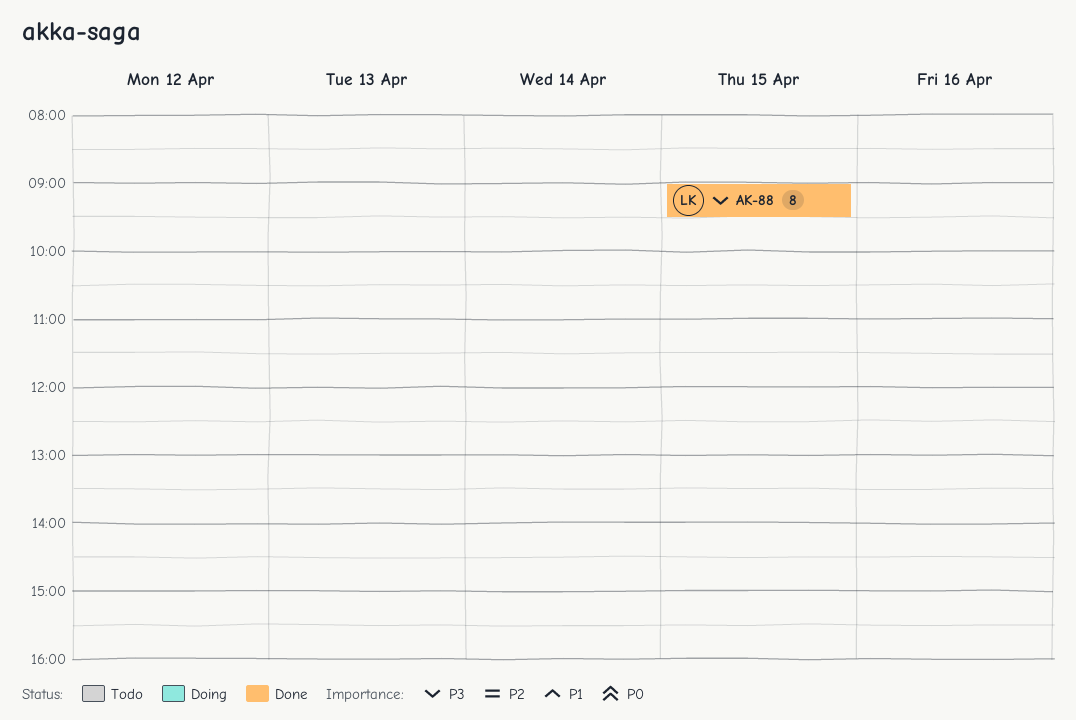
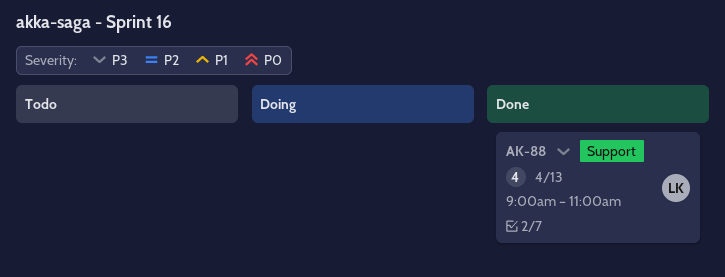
AK-88, estimate: 8 -> 4
AK-88, day: Apr 15 -> Apr 13
AK-88, ends: 09:30 -> 11:00

